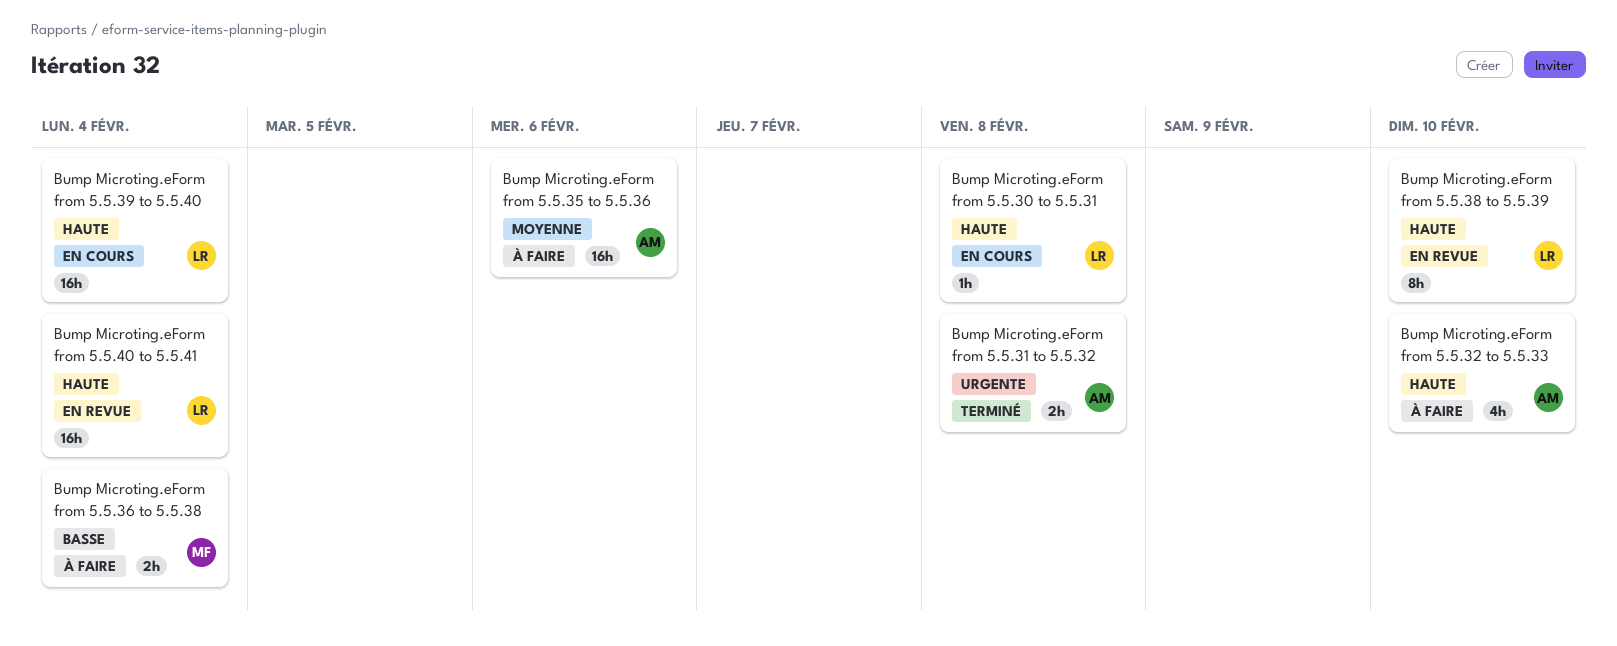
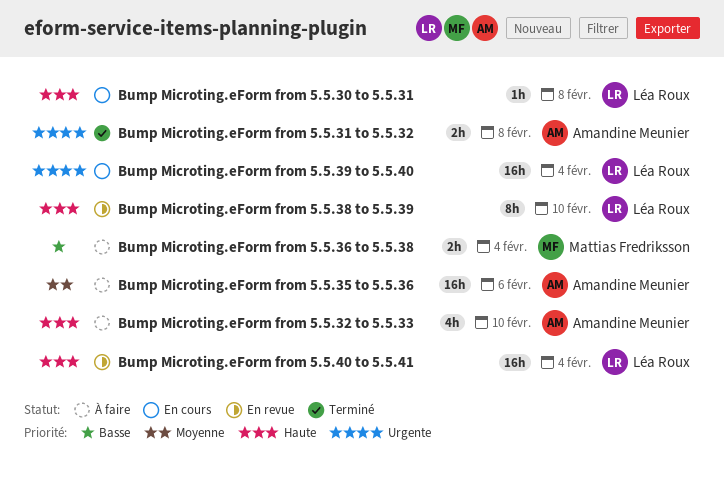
Bump Microting.eForm from 5.5.39 to 5.5.40, priority: Haute -> Urgente

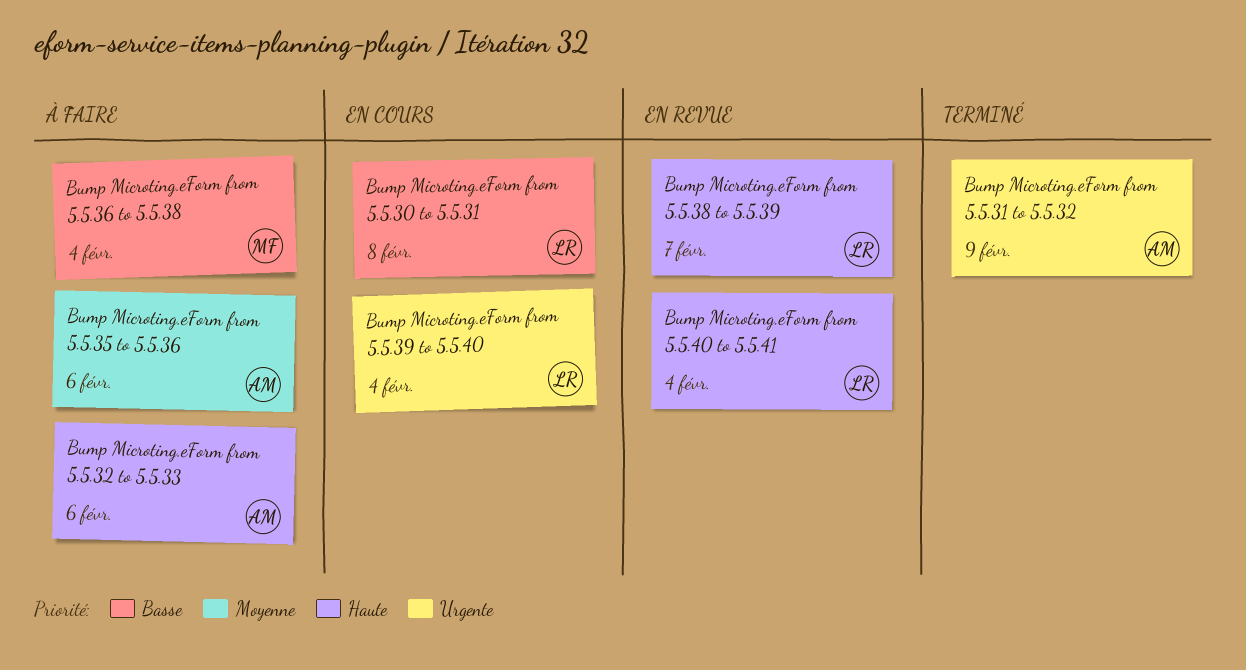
Bump Microting.eForm from 5.5.30 to 5.5.31, priority: Haute -> Basse
Bump Microting.eForm from 5.5.31 to 5.5.32, due: Feb 8 -> Feb 9
Bump Microting.eForm from 5.5.32 to 5.5.33, due: Feb 10 -> Feb 6
Bump Microting.eForm from 5.5.38 to 5.5.39, due: Feb 10 -> Feb 7

